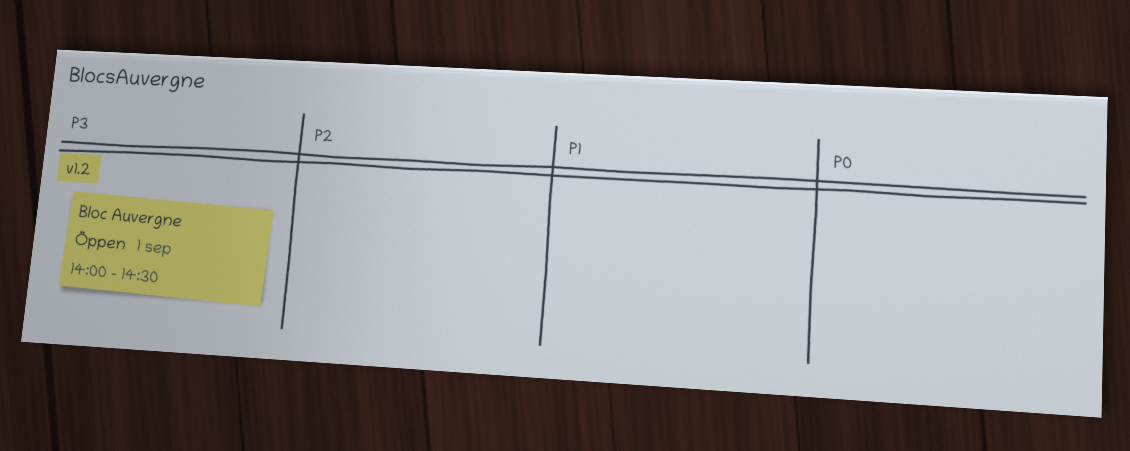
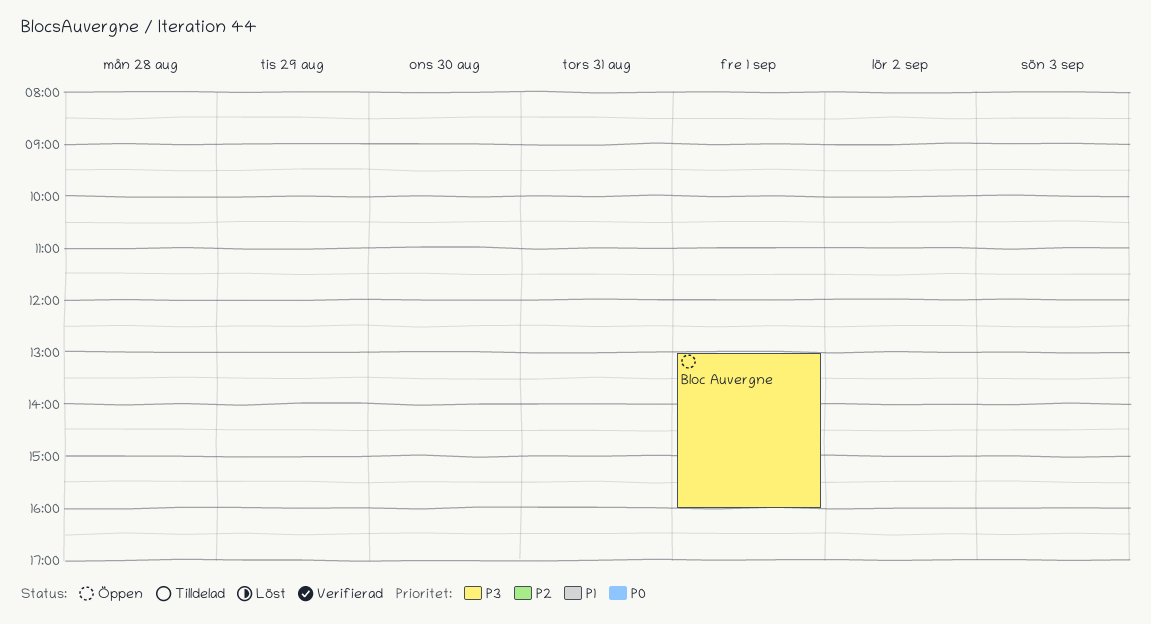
Bloc Auvergne, begins: 14:00 -> 13:00
Bloc Auvergne, ends: 14:30 -> 16:00

